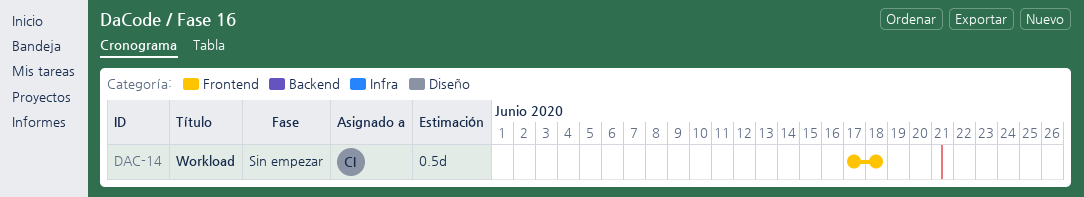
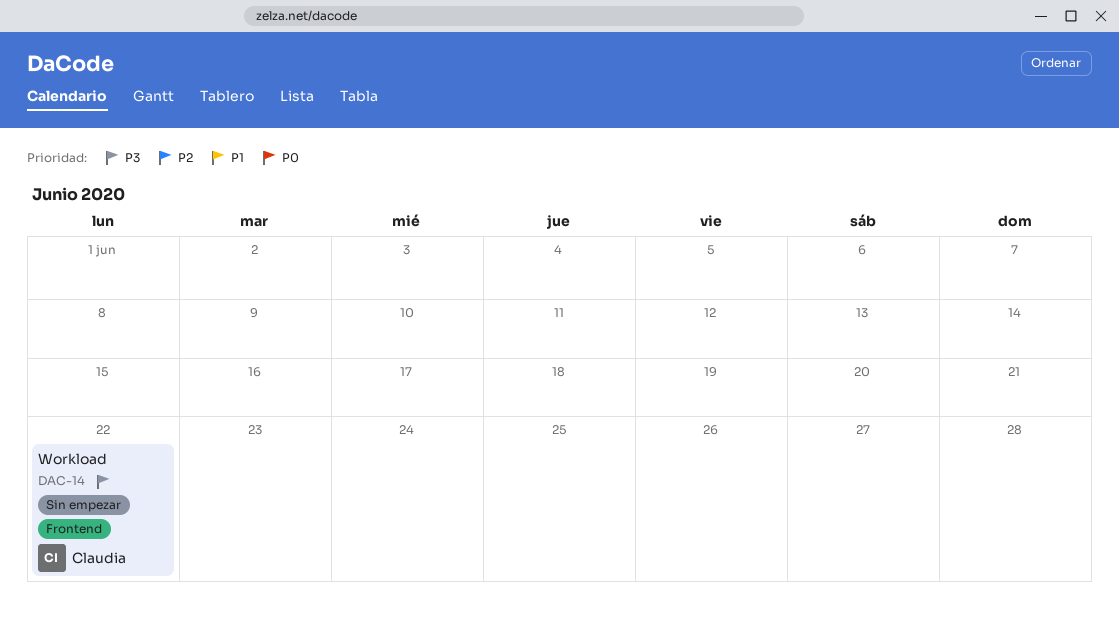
DAC-14, due: Jun 18 -> Jun 22

